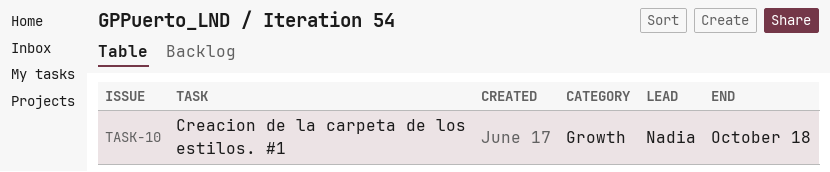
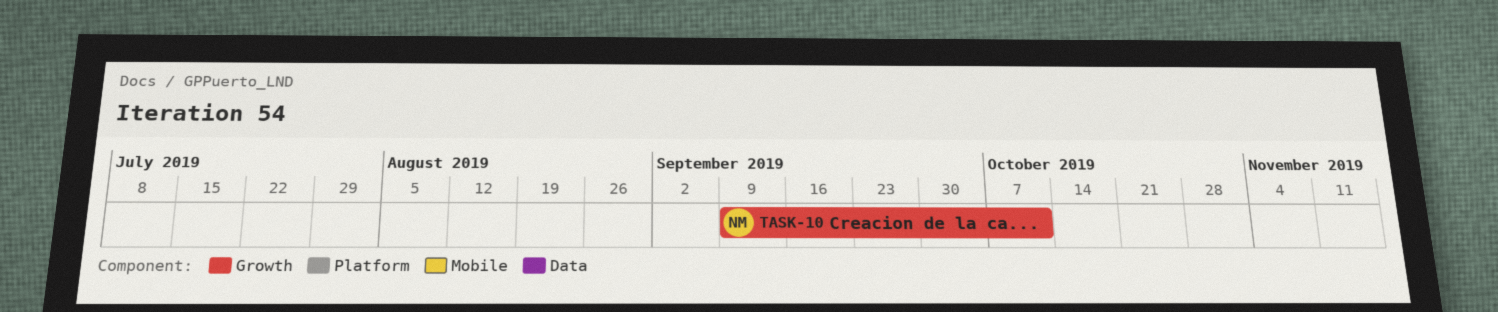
TASK-10, due: Oct 18 -> Oct 11

